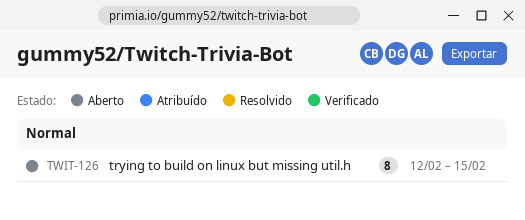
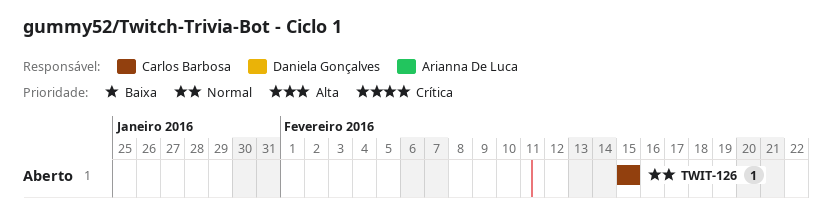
TWIT-126, estimate: 8 -> 1
TWIT-126, start: Feb 12 -> Feb 15

